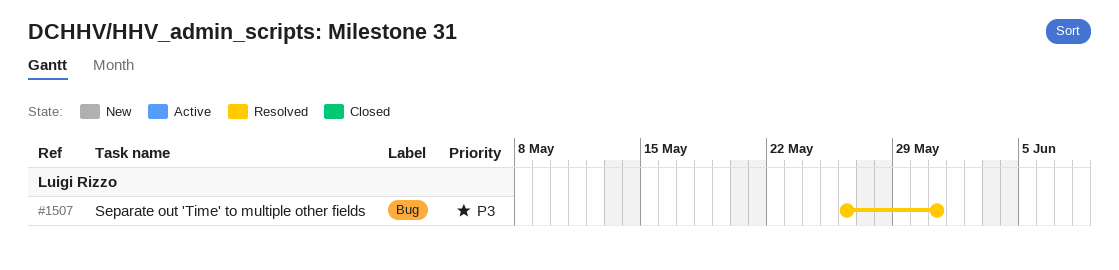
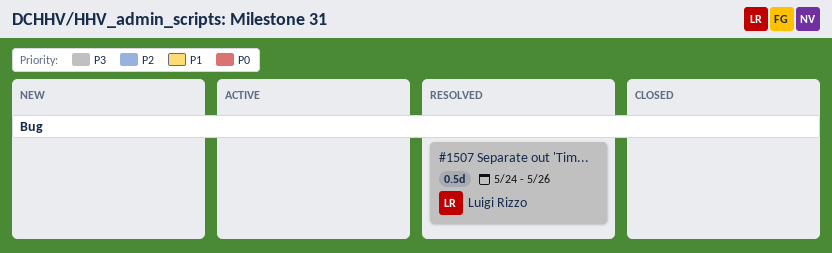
#1507, start: May 26 -> May 24
#1507, due: May 31 -> May 26

